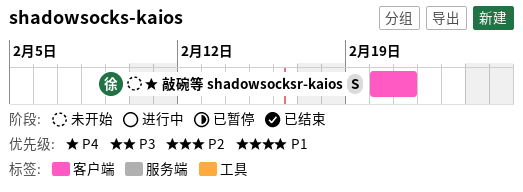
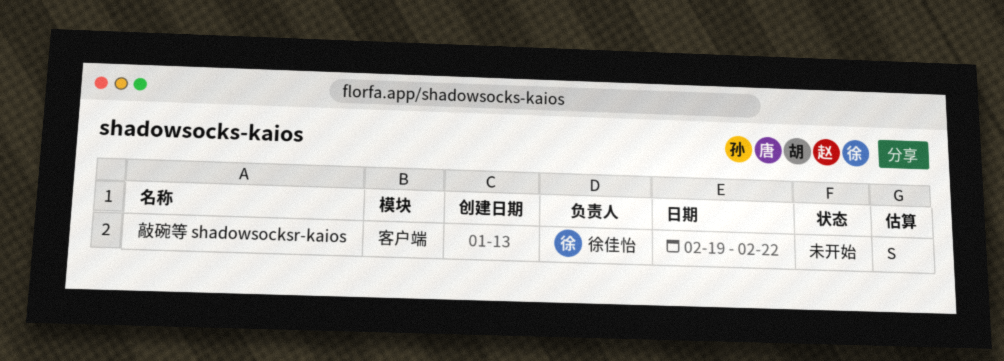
敲碗等 shadowsocksr-kaios, start: Feb 20 -> Feb 19
敲碗等 shadowsocksr-kaios, due: Feb 21 -> Feb 22

